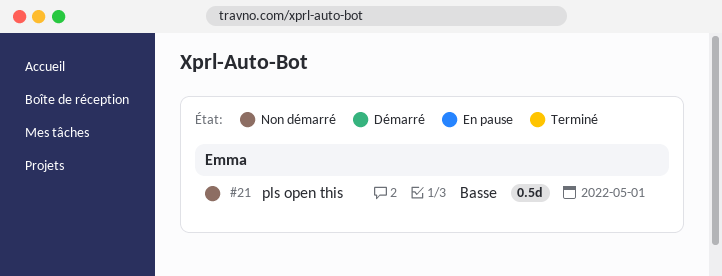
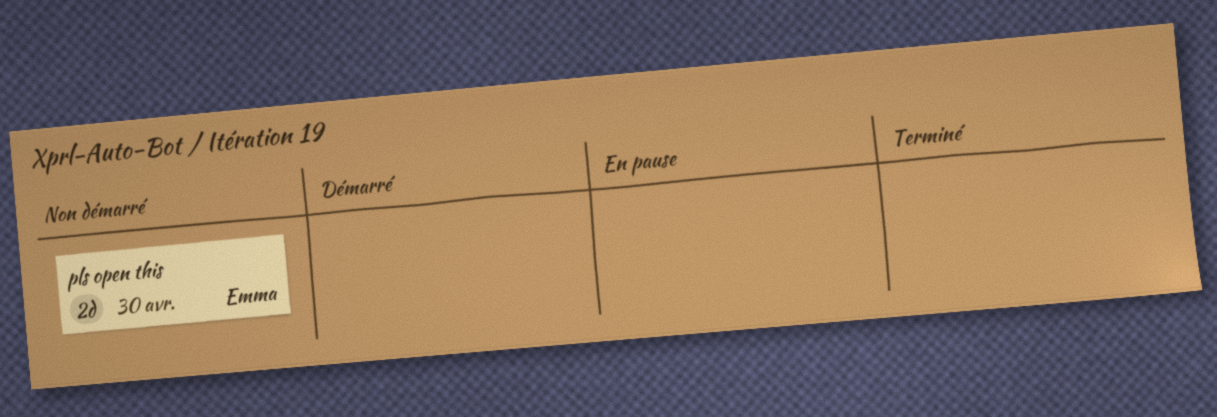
pls open this, estimate: 0.5d -> 2d
pls open this, due: May 1 -> Apr 30

